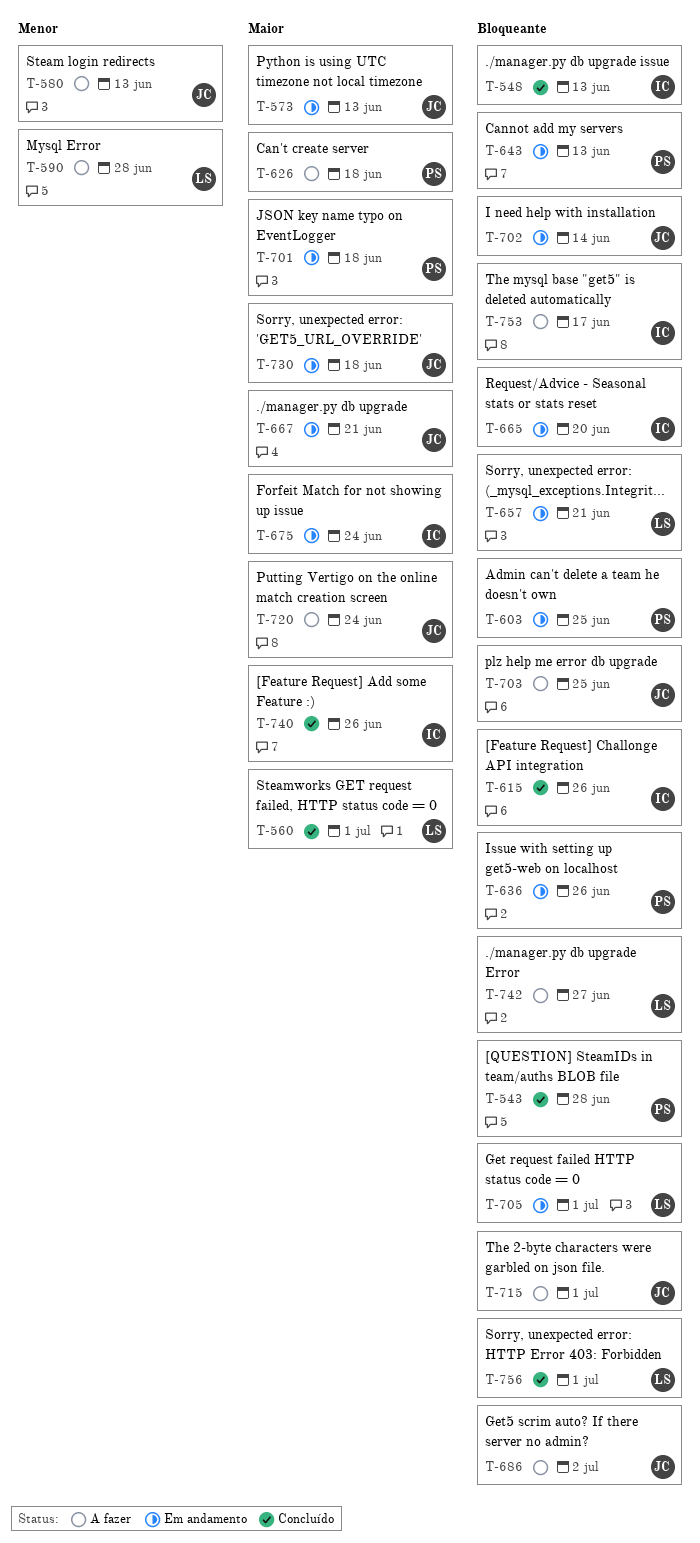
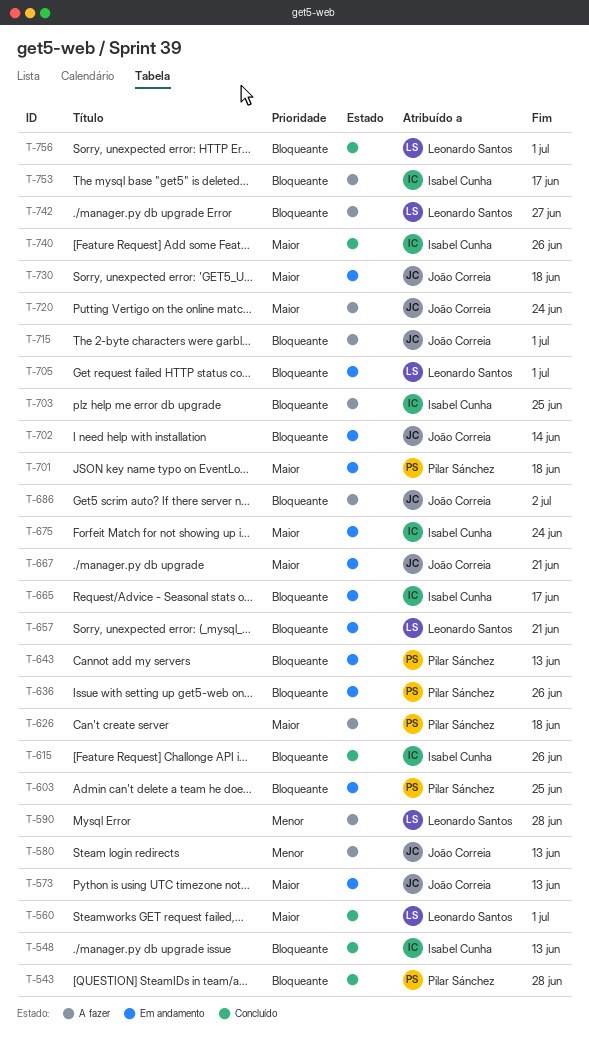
T-665, due: Jun 20 -> Jun 17
T-703, owner: João Correia -> Isabel Cunha

